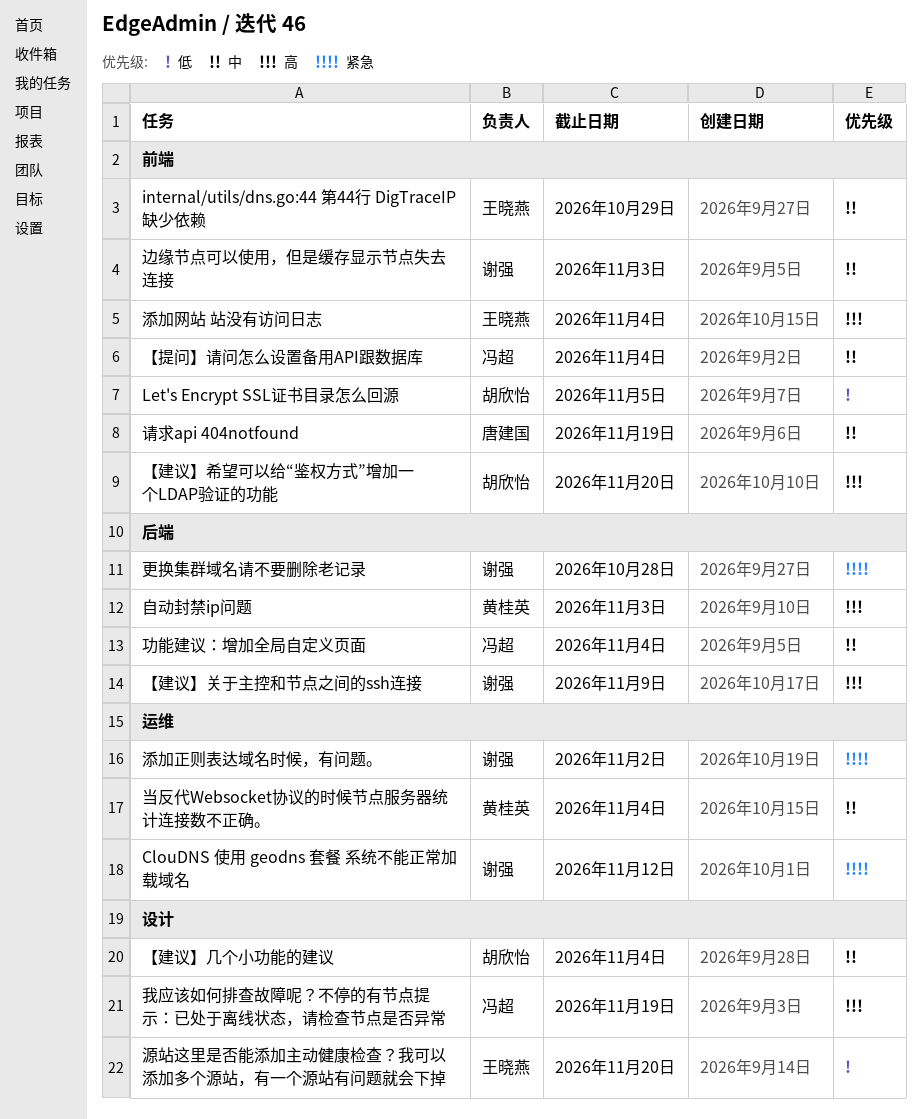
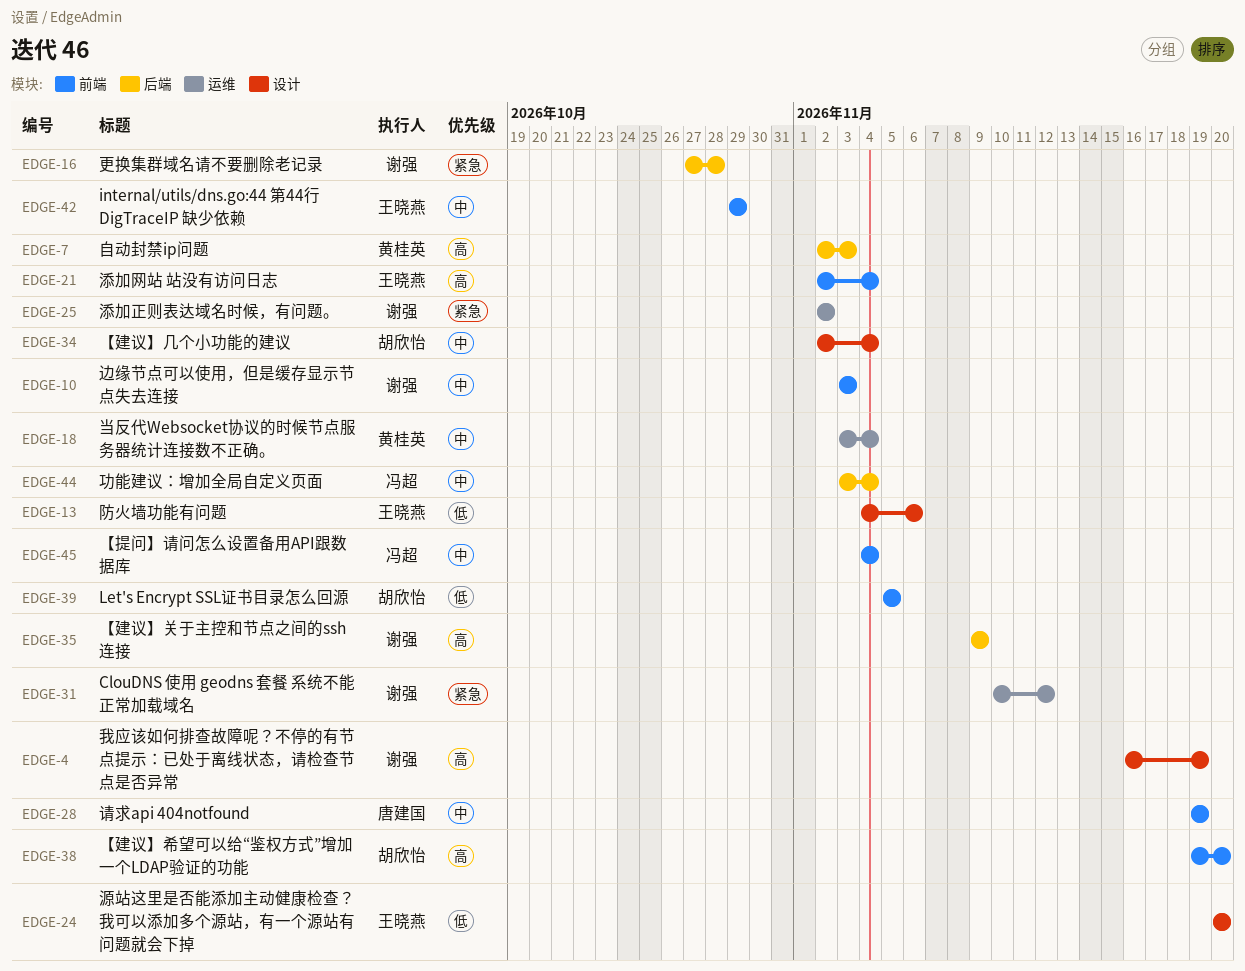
我应该如何排查故障呢？不停的有节点提示：已处于离线状态，请检查节点是否异常, owner: 冯超 -> 谢强
防火墙功能有问题: none -> present

